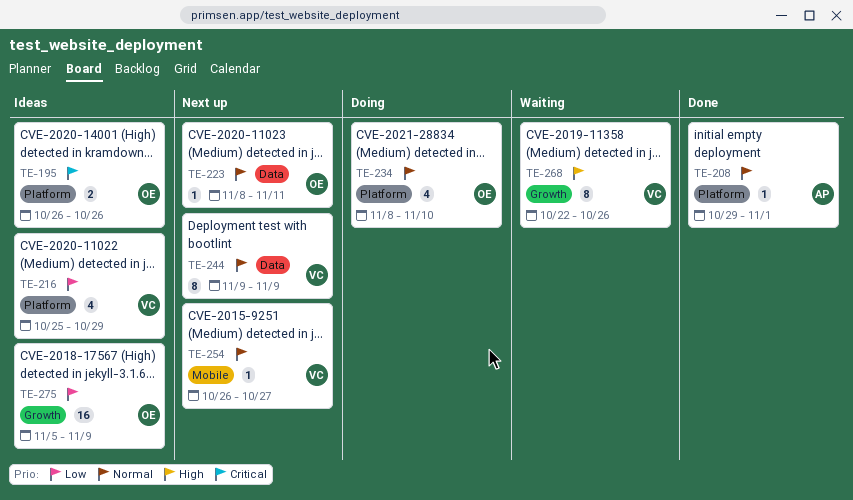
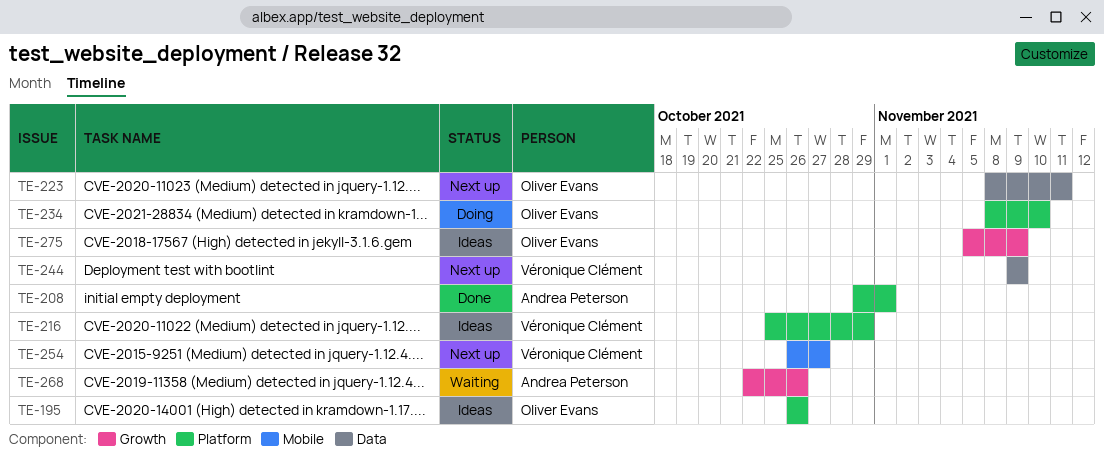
TE-268, owner: Véronique Clément -> Andrea Peterson

